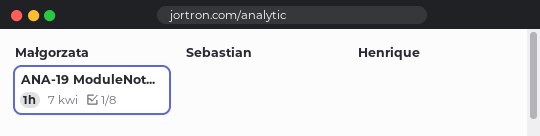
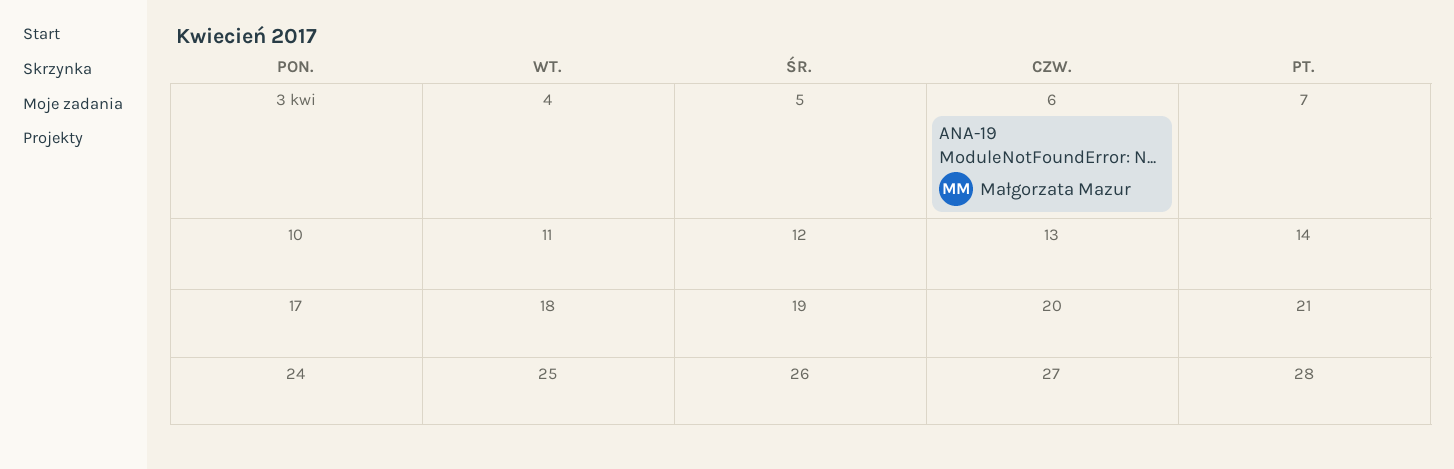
ANA-19, due: Apr 7 -> Apr 6

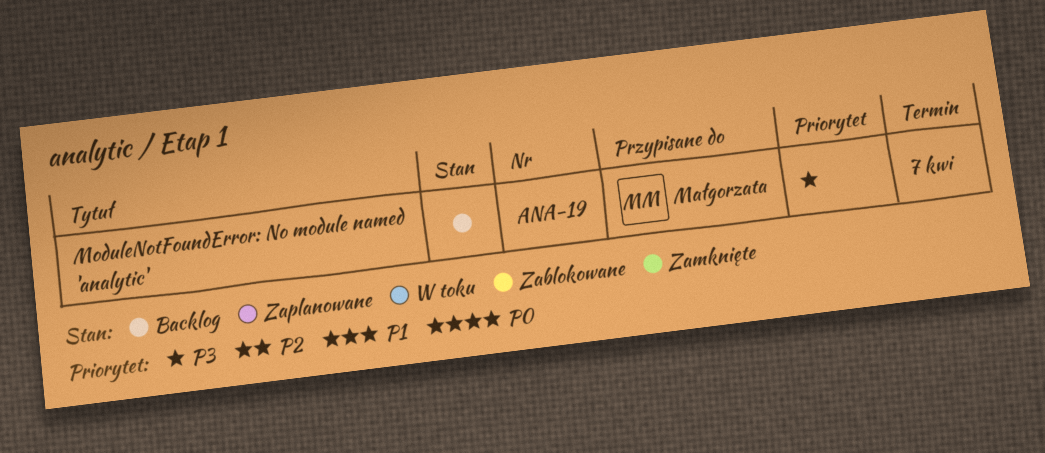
ANA-19, due: Apr 6 -> Apr 7

